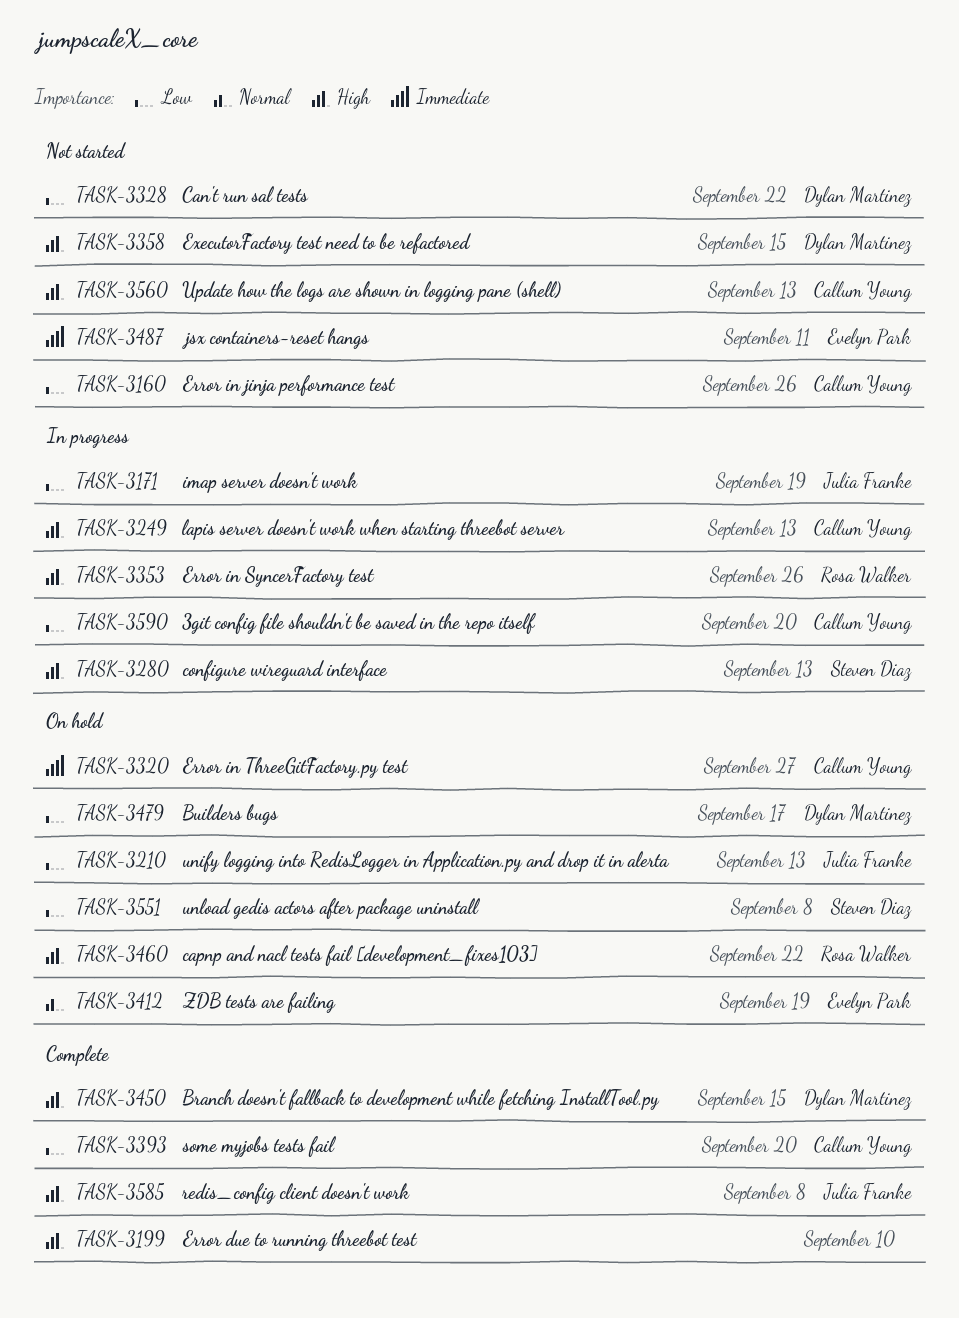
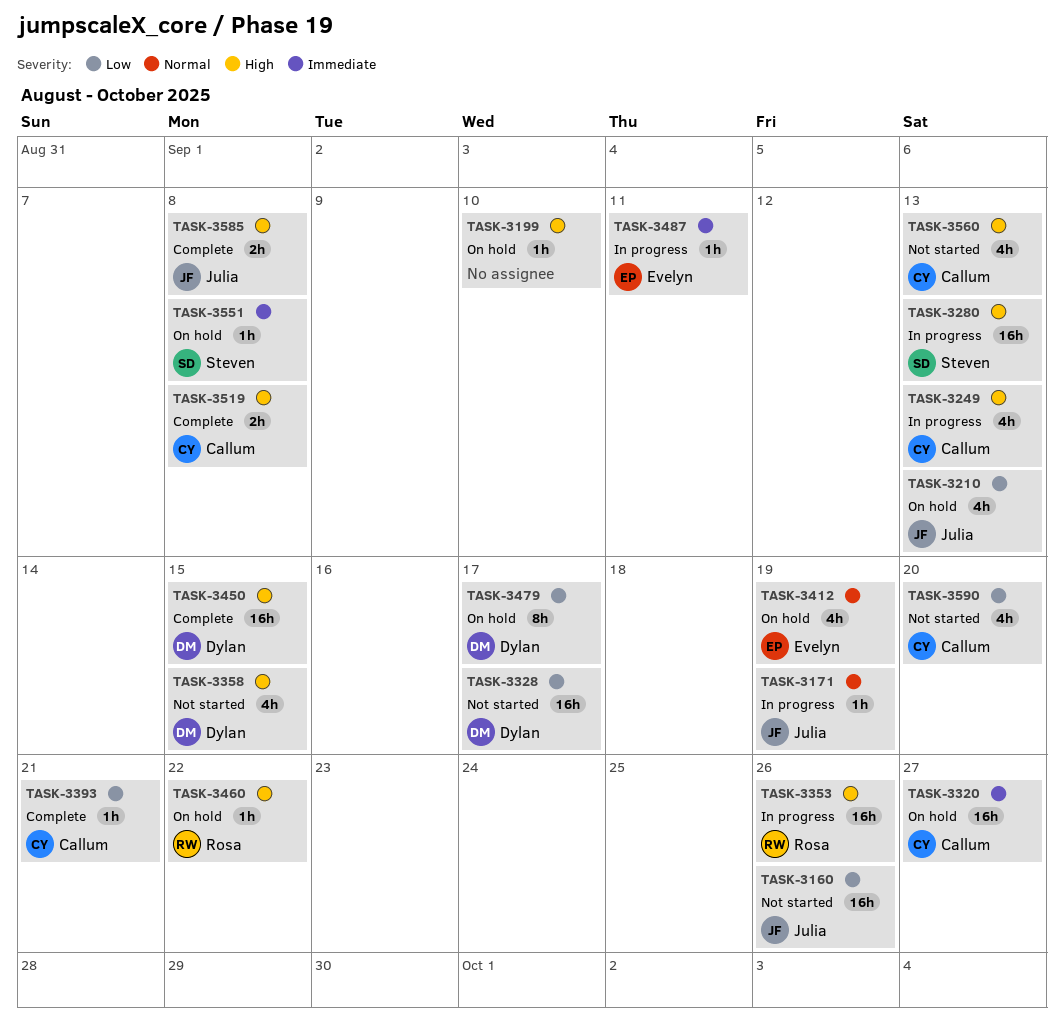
TASK-3160, owner: Callum Young -> Julia Franke
TASK-3171, priority: Low -> Normal
TASK-3199, status: Complete -> On hold
TASK-3328, due: Sep 22 -> Sep 17
TASK-3393, due: Sep 20 -> Sep 21
TASK-3487, status: Not started -> In progress
TASK-3519: none -> present
TASK-3551, priority: Low -> Immediate
TASK-3590, status: In progress -> Not started

